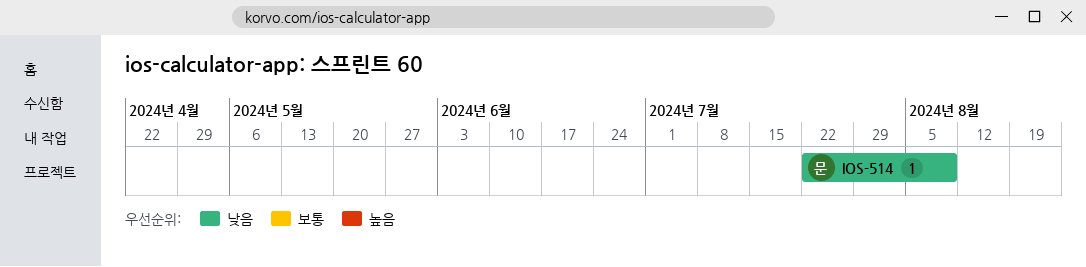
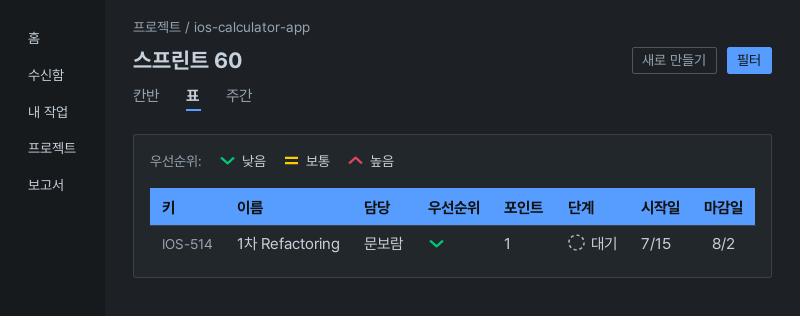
IOS-514, start: Jul 22 -> Jul 15
IOS-514, due: Aug 9 -> Aug 2

